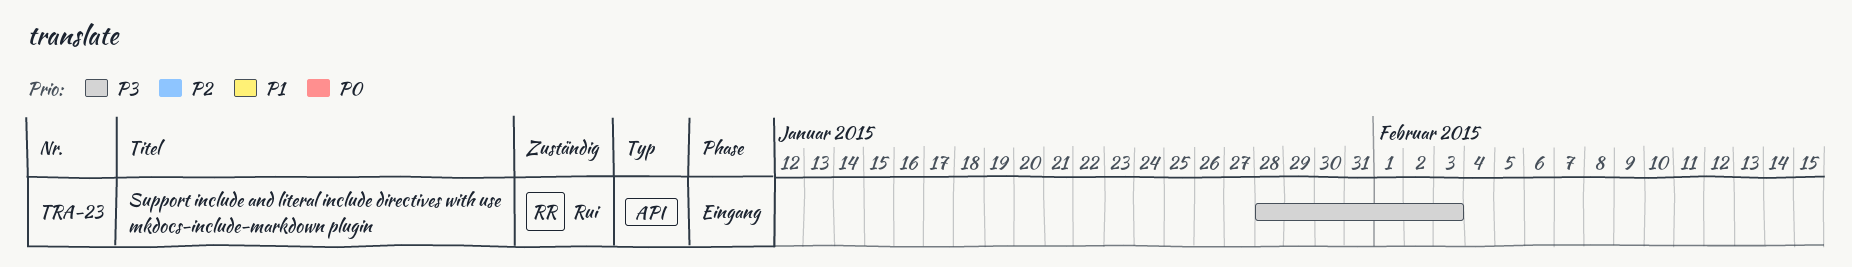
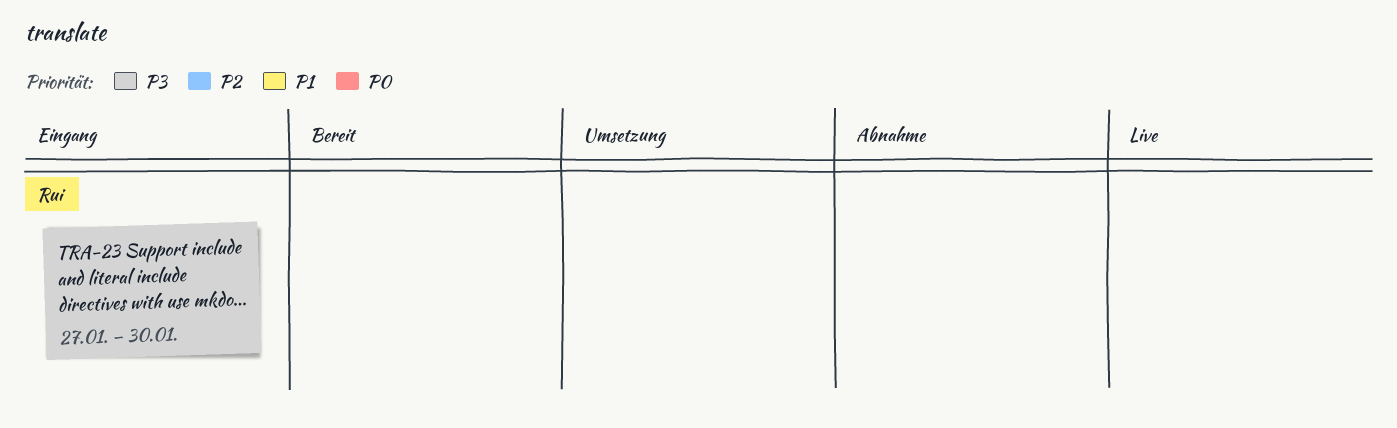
TRA-23, start: Jan 28 -> Jan 27
TRA-23, due: Feb 3 -> Jan 30

